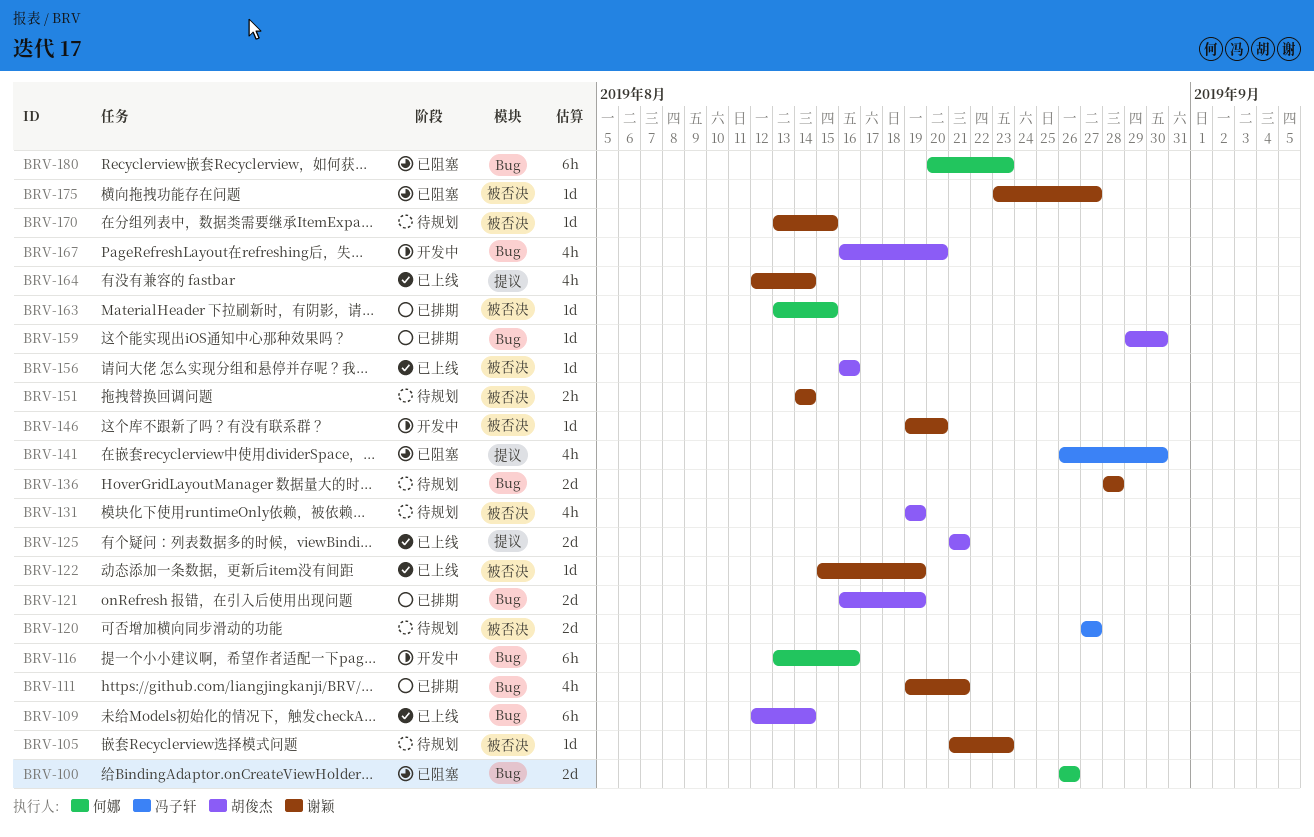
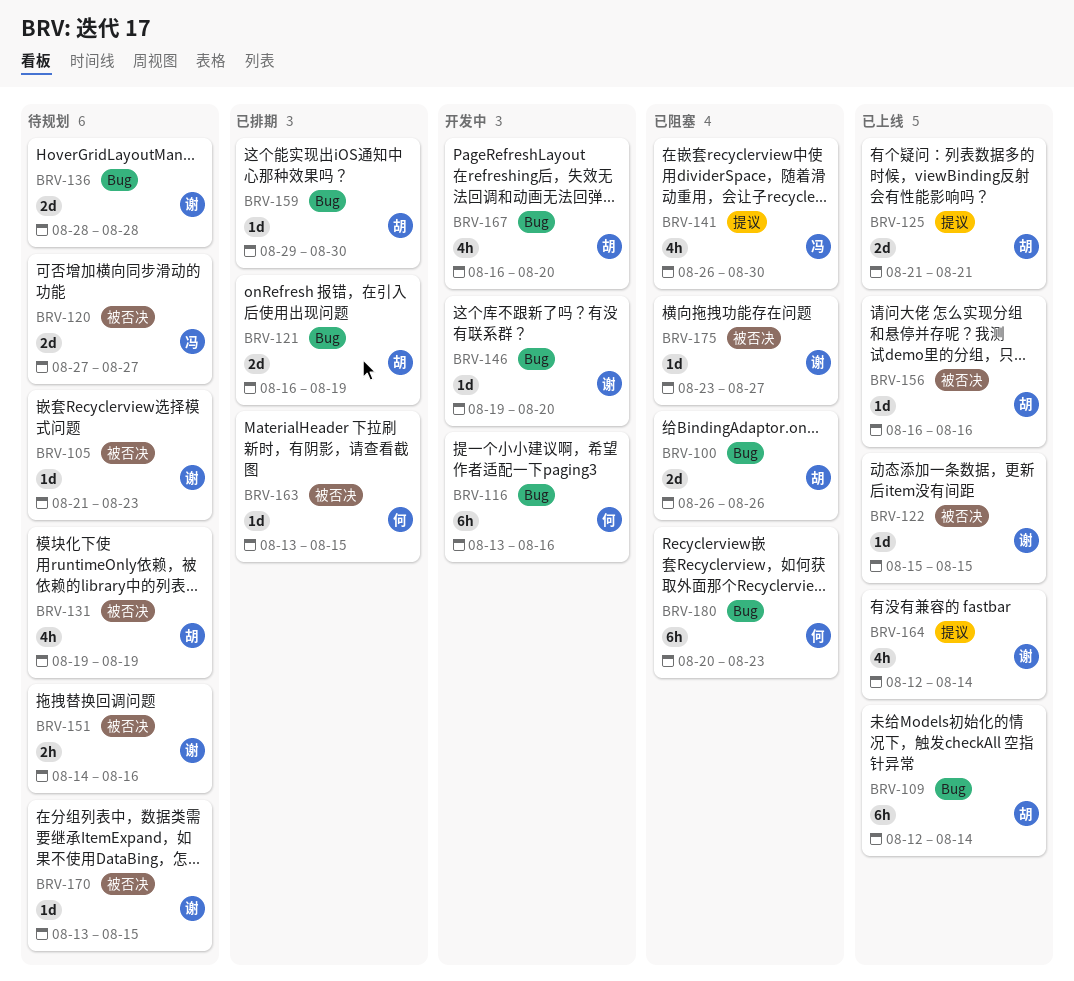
BRV-100, owner: 何娜 -> 胡俊杰
BRV-111: present -> none
BRV-122, due: Aug 19 -> Aug 15
BRV-146, label: 被否决 -> Bug
BRV-151, due: Aug 14 -> Aug 16

